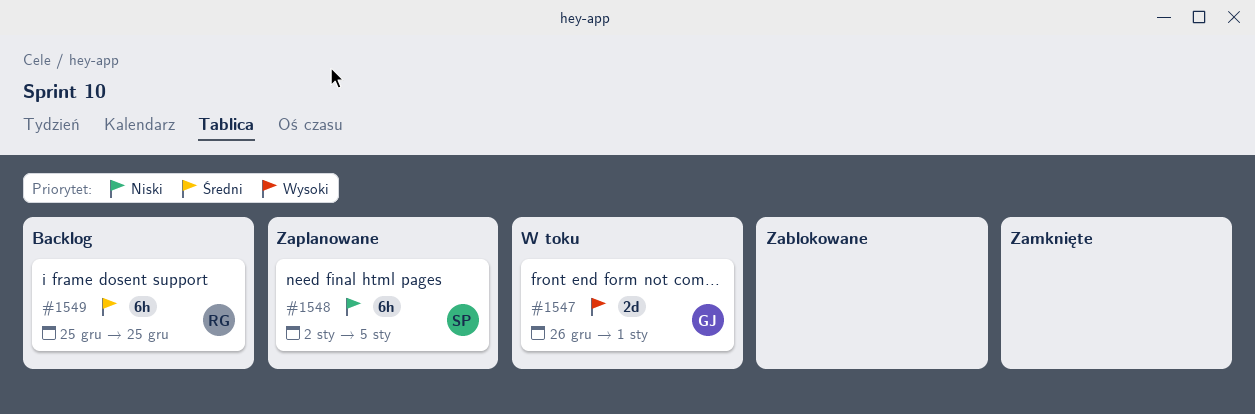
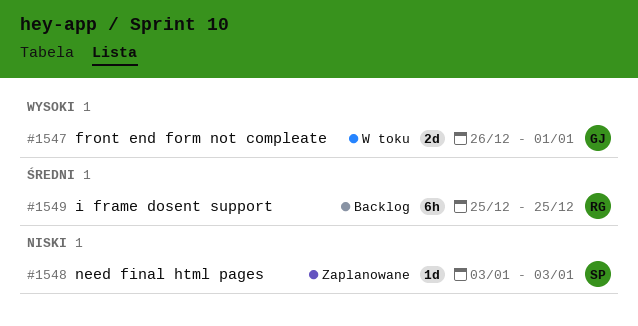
#1548, estimate: 6h -> 1d
#1548, start: Jan 2 -> Jan 3
#1548, due: Jan 5 -> Jan 3

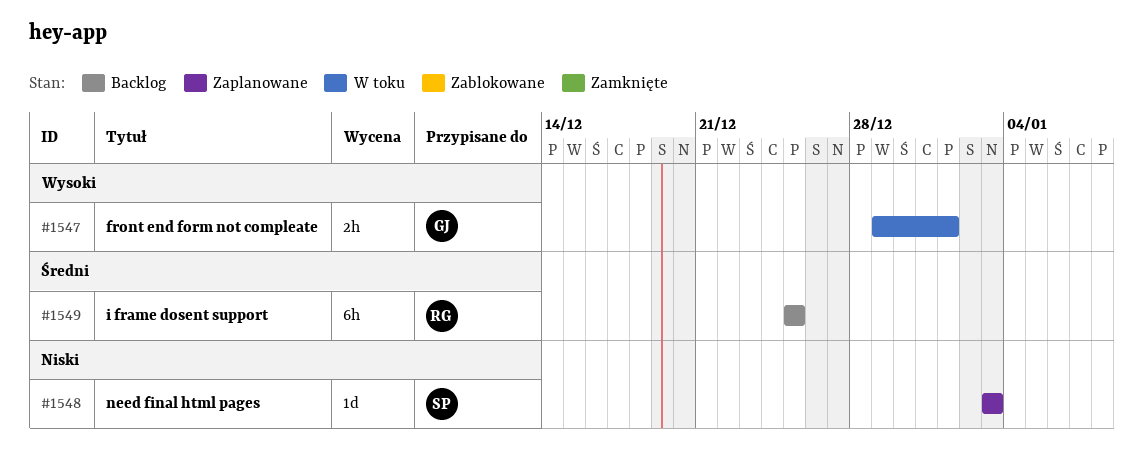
#1547, estimate: 2d -> 2h
#1547, start: Dec 26 -> Dec 29

